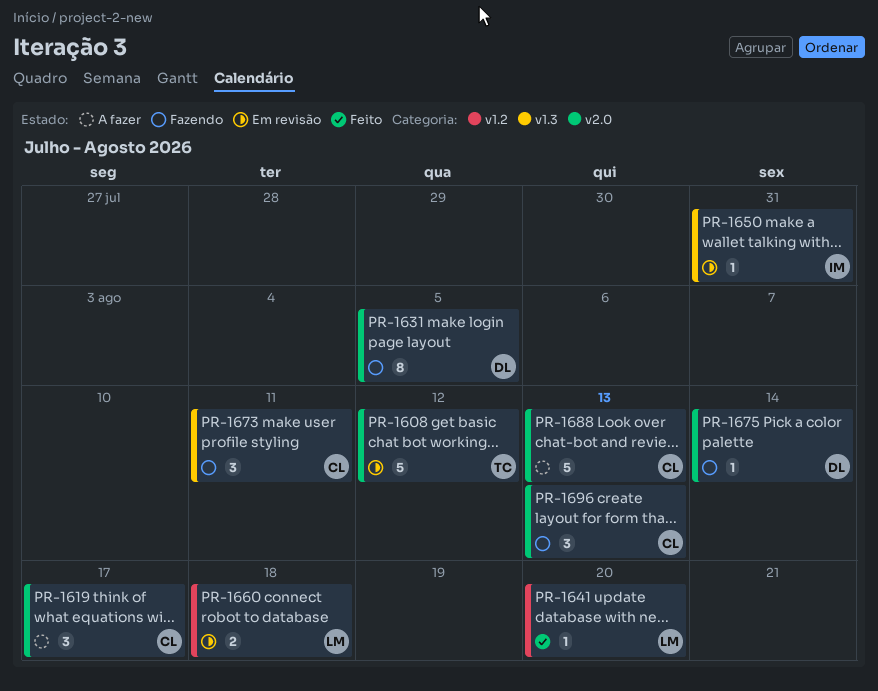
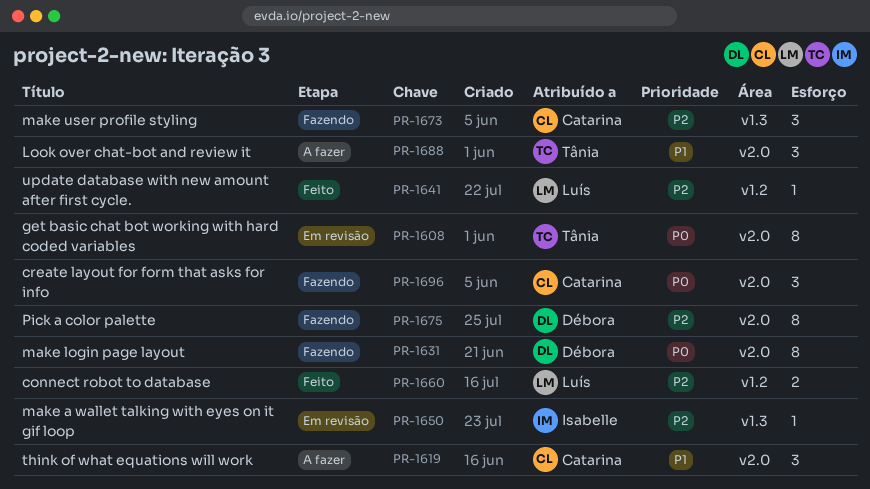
PR-1608, estimate: 5 -> 8
PR-1660, status: Em revisão -> Feito
PR-1675, estimate: 1 -> 8
PR-1688, owner: Catarina -> Tânia
PR-1688, estimate: 5 -> 3

